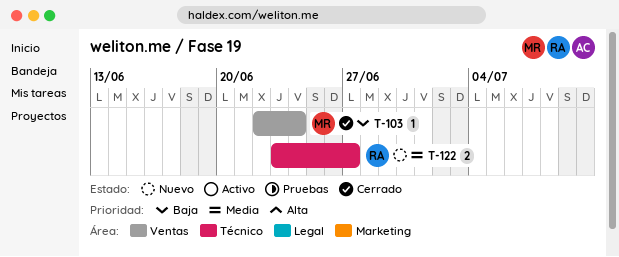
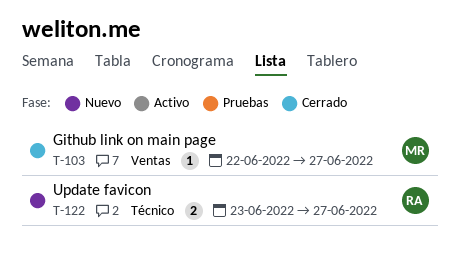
T-103, due: Jun 24 -> Jun 27

